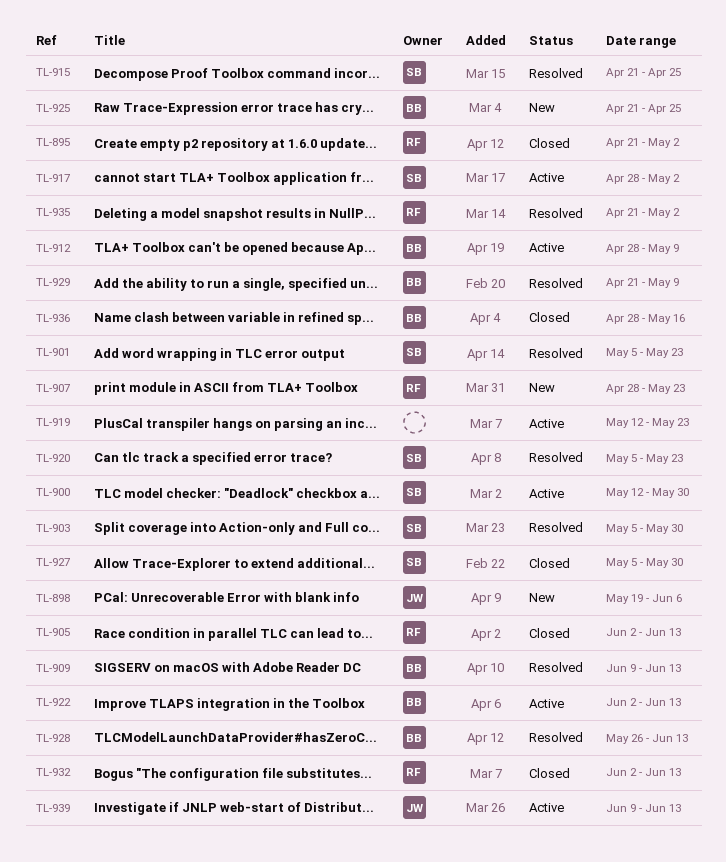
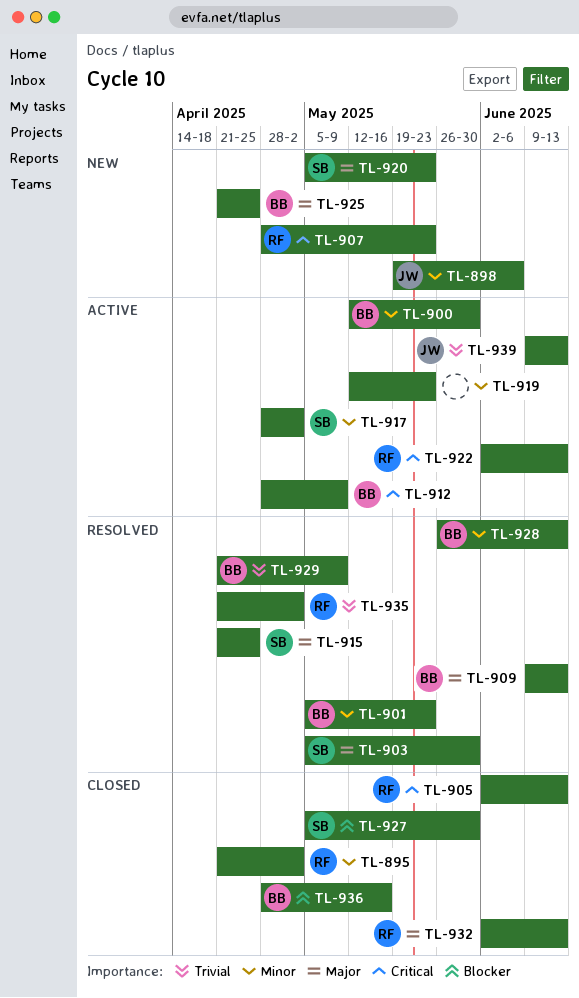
TL-900, owner: SB -> BB
TL-901, owner: SB -> BB
TL-920, status: Resolved -> New
TL-922, owner: BB -> RF

